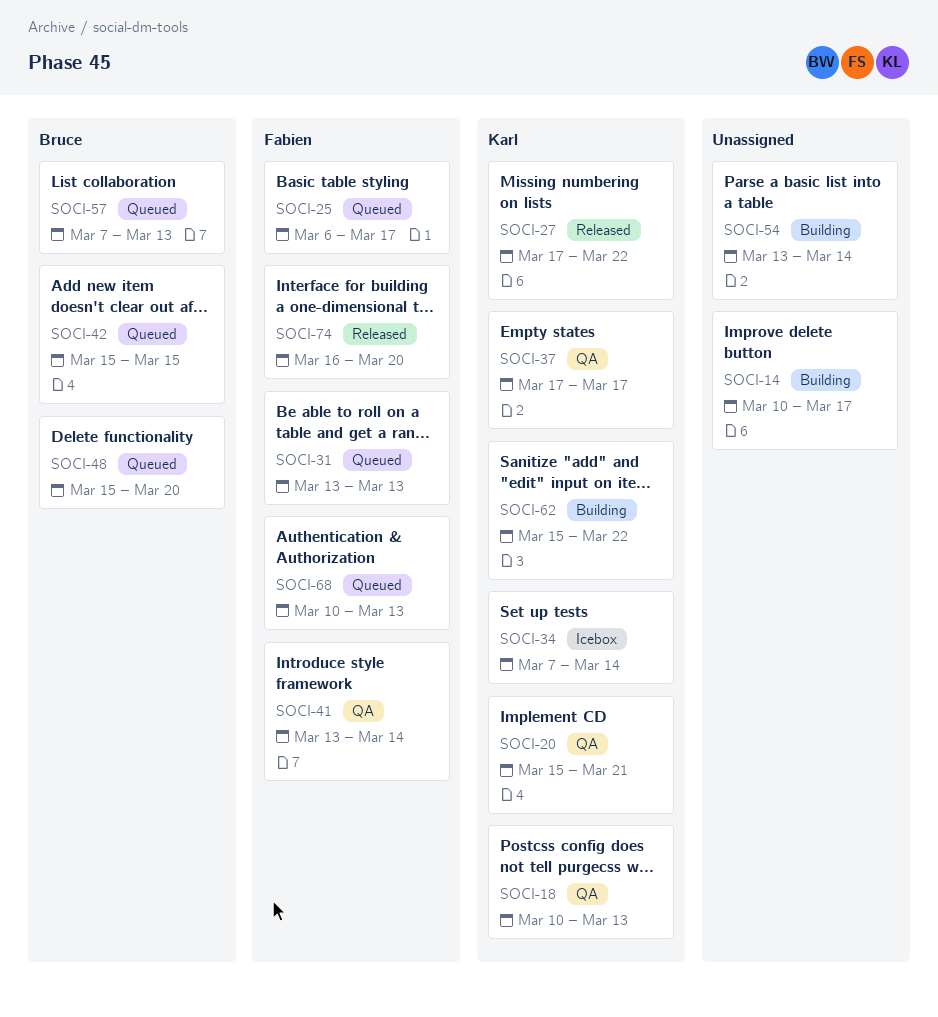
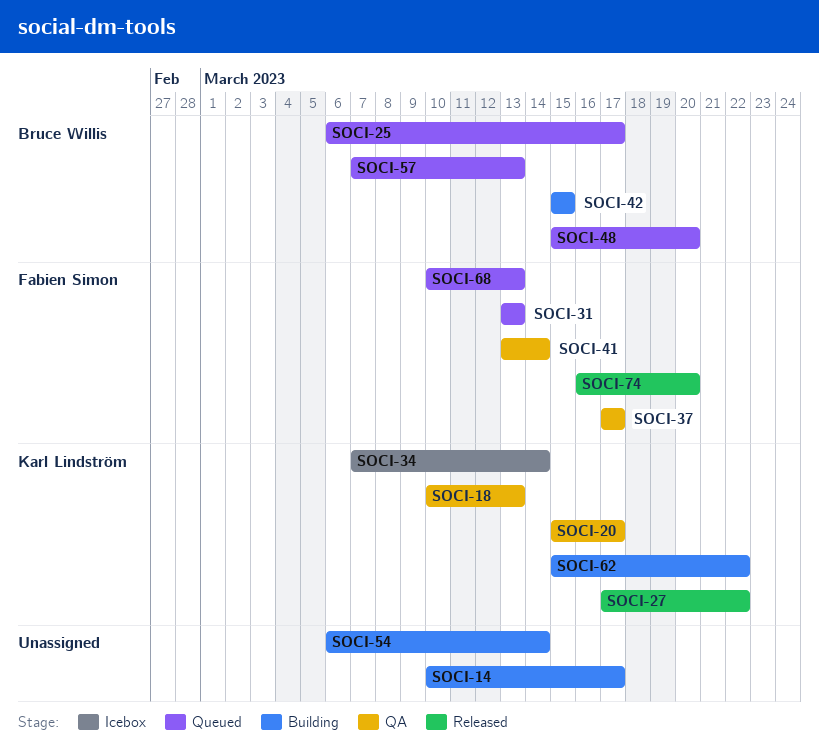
SOCI-20, due: Mar 21 -> Mar 17
SOCI-25, owner: Fabien Simon -> Bruce Willis
SOCI-37, owner: Karl Lindström -> Fabien Simon
SOCI-42, status: Queued -> Building
SOCI-54, start: Mar 13 -> Mar 6

